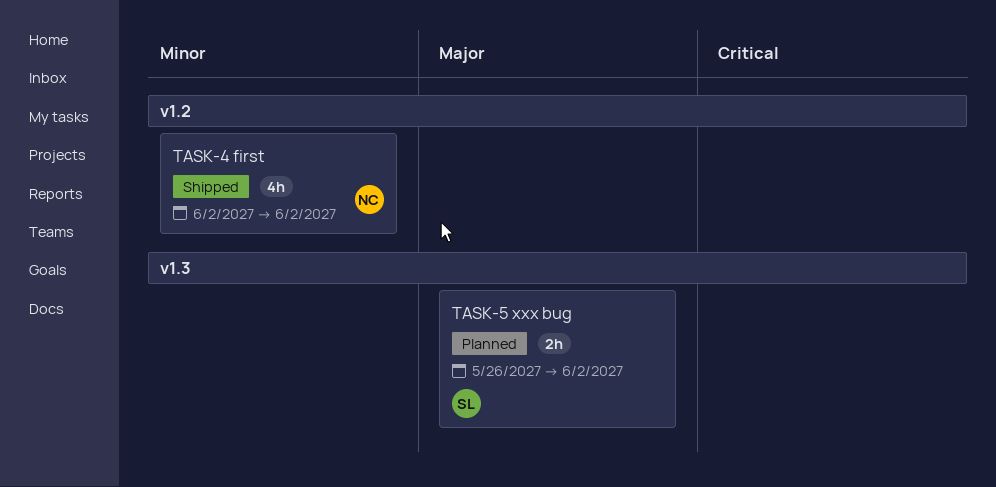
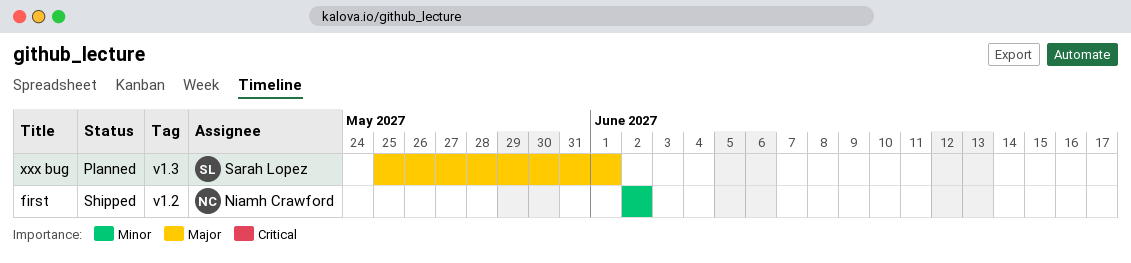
xxx bug, start: May 26 -> May 25
xxx bug, due: Jun 2 -> Jun 1

